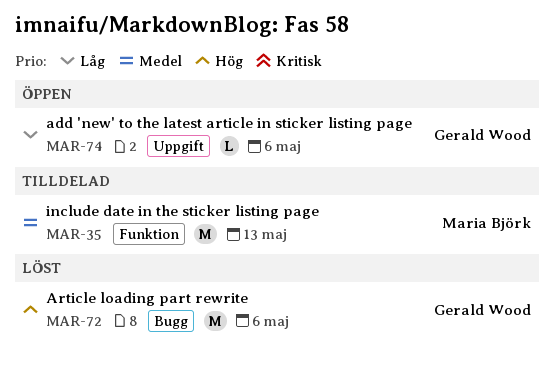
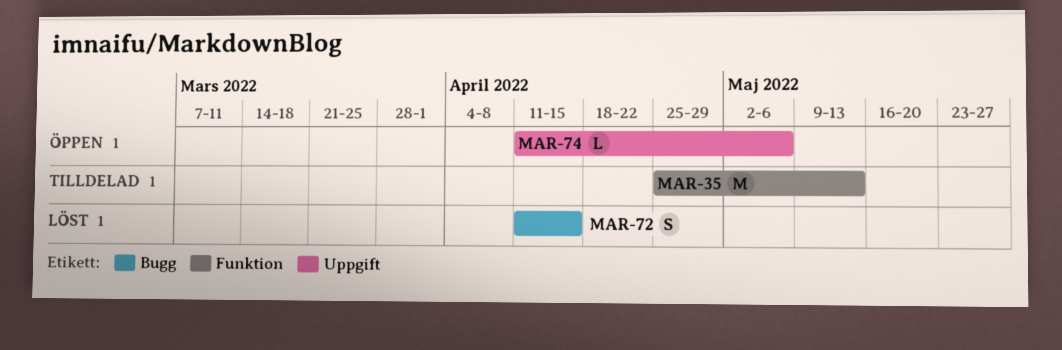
MAR-72, estimate: M -> S
MAR-72, due: May 6 -> Apr 15

